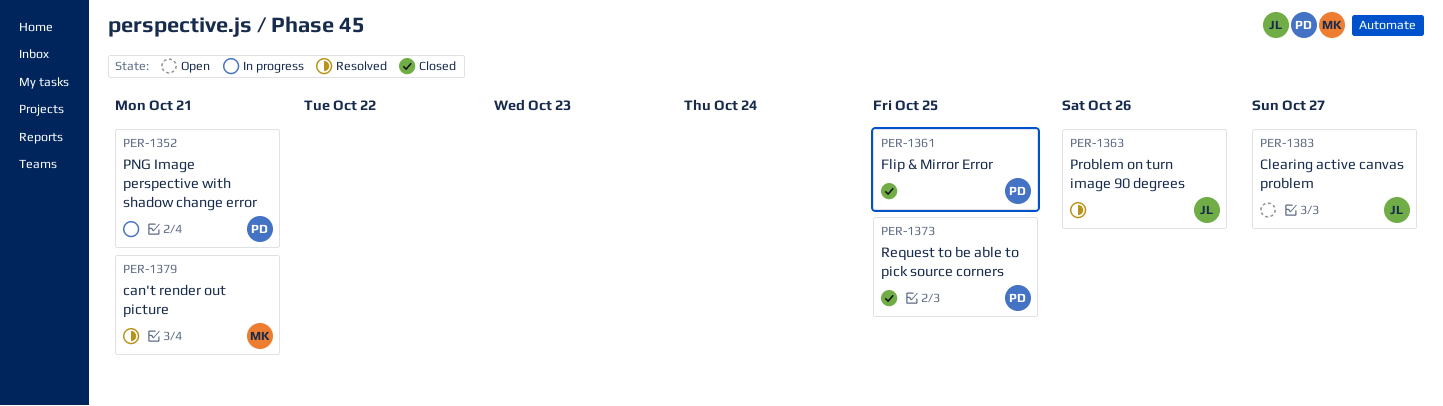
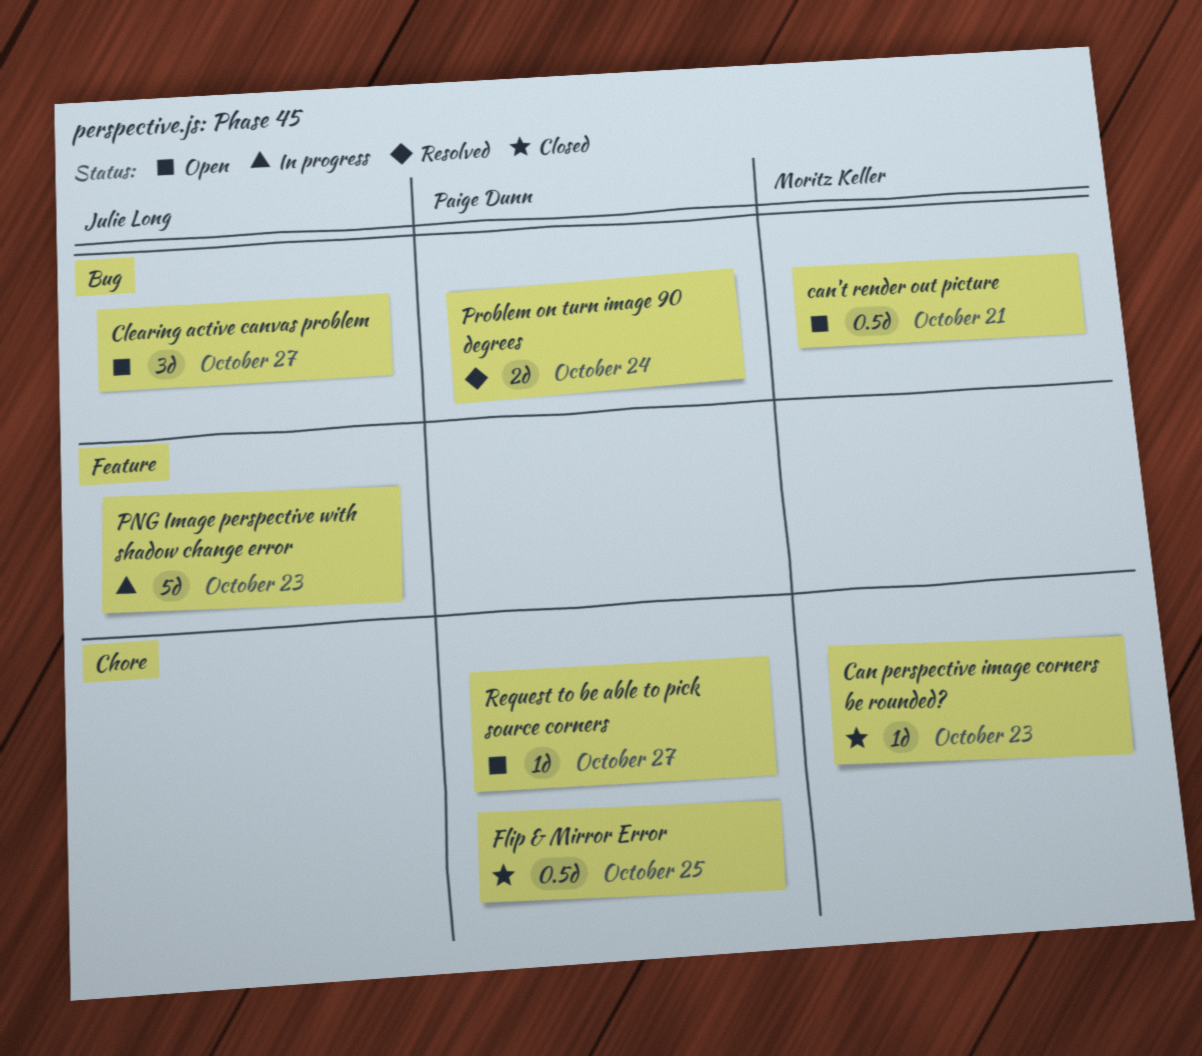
Can perspective image corners be rounded?: none -> present
can't render out picture, status: Resolved -> Open
PNG Image perspective with shadow change error, owner: Paige Dunn -> Julie Long
PNG Image perspective with shadow change error, due: Oct 21 -> Oct 23
Problem on turn image 90 degrees, owner: Julie Long -> Paige Dunn
Problem on turn image 90 degrees, due: Oct 26 -> Oct 24
Request to be able to pick source corners, status: Closed -> Open
Request to be able to pick source corners, due: Oct 25 -> Oct 27

